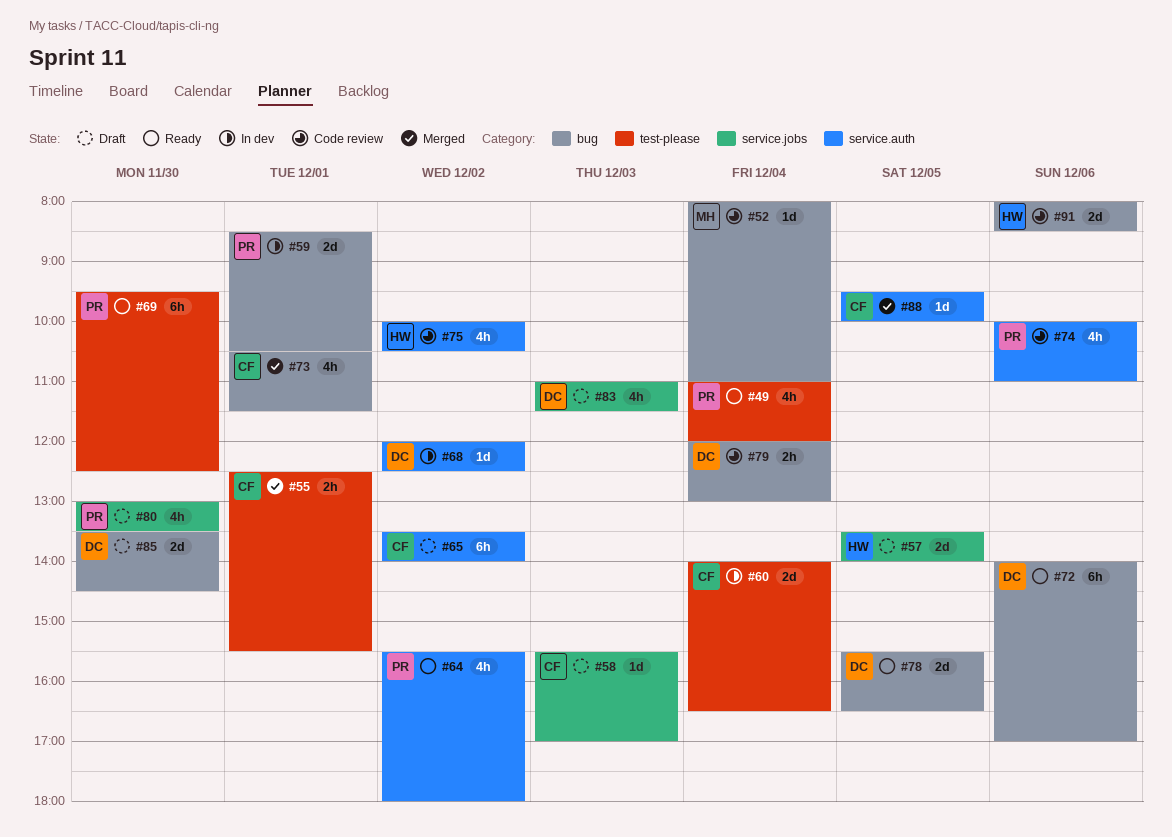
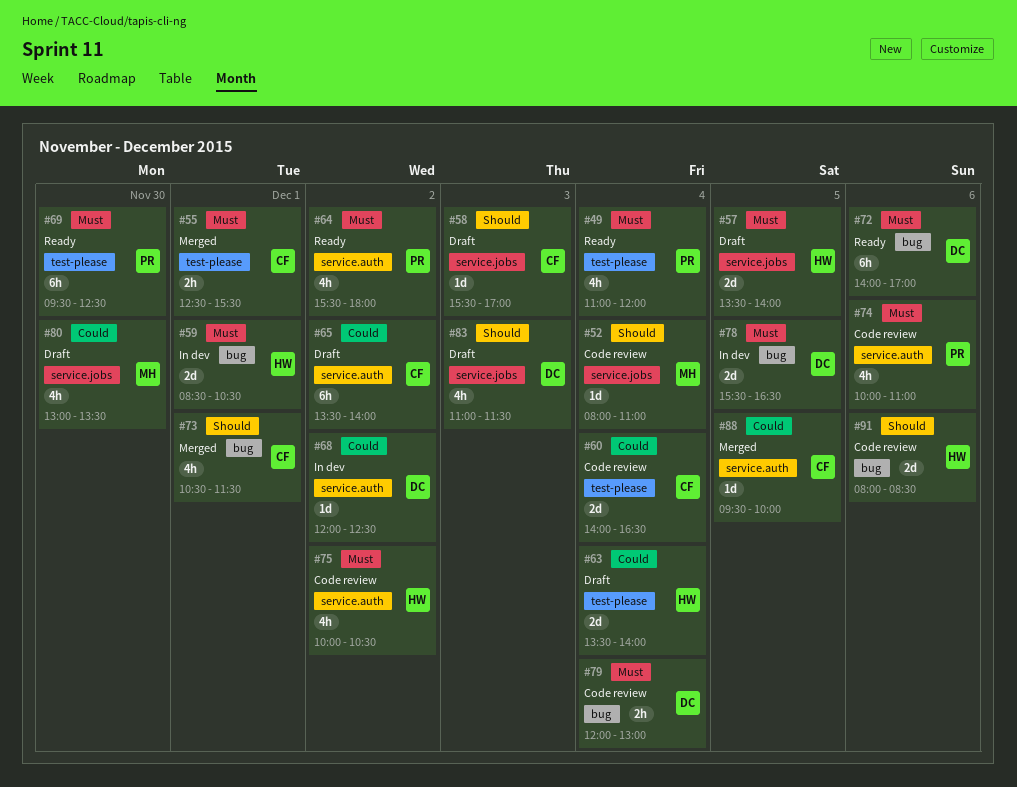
#52, label: bug -> service.jobs
#59, owner: PR -> HW
#60, status: In dev -> Code review
#63: none -> present
#78, status: Ready -> In dev
#80, owner: PR -> MH
#85: present -> none

